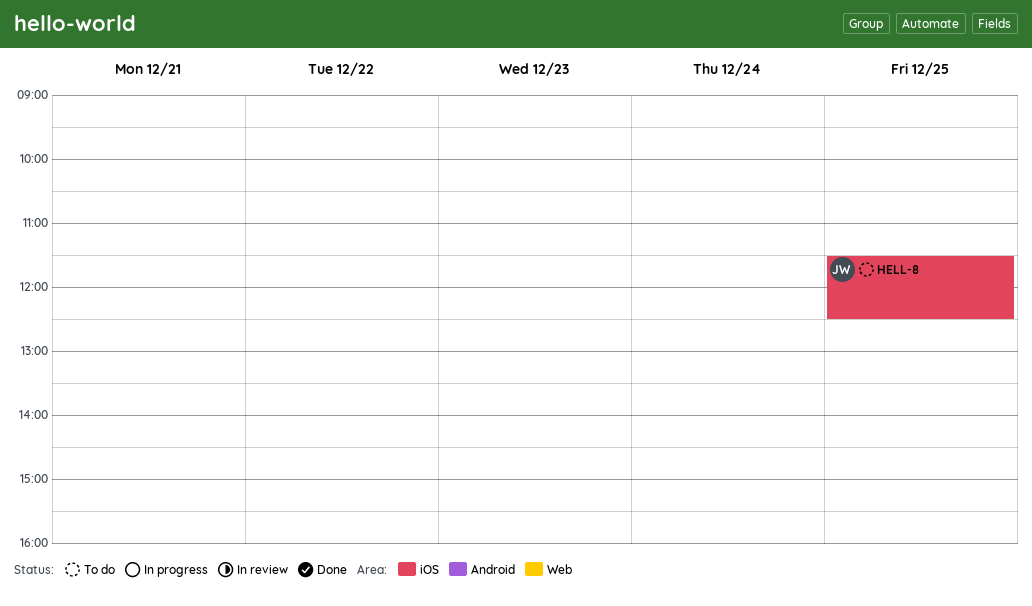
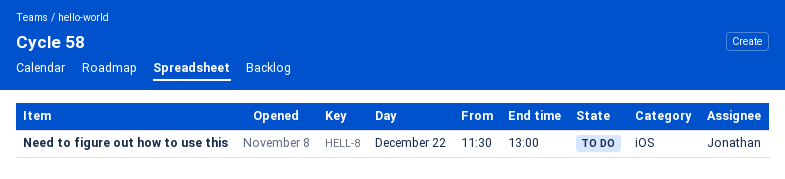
HELL-8, day: Dec 25 -> Dec 22
HELL-8, ends: 12:30 -> 13:00

